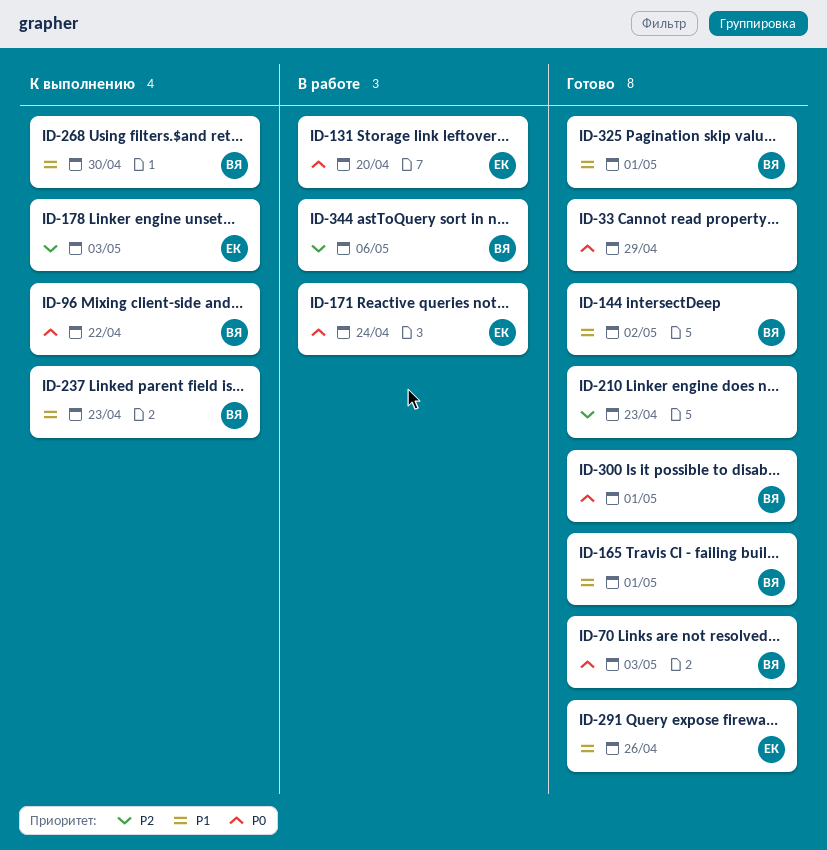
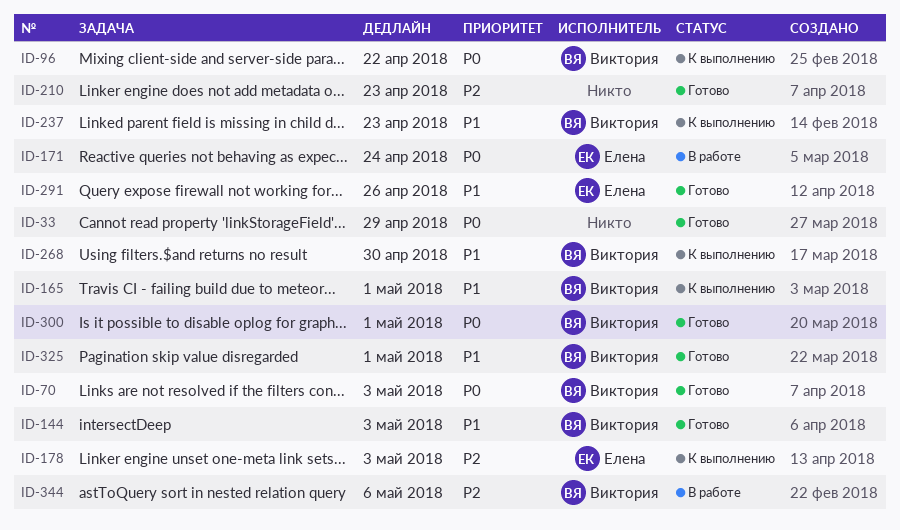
ID-131: present -> none
ID-144, due: May 2 -> May 3
ID-165, status: Готово -> К выполнению

